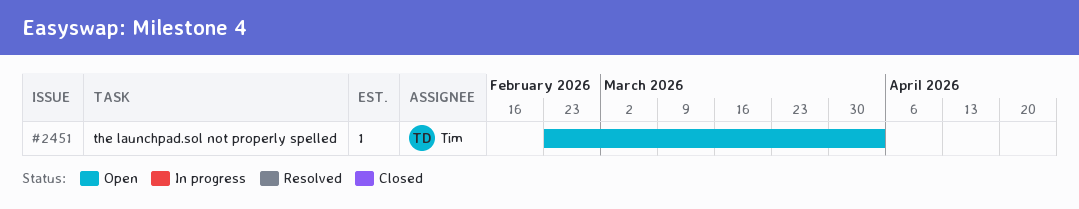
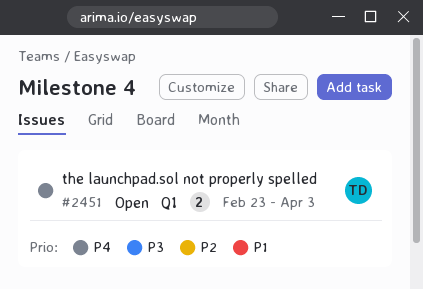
#2451, estimate: 1 -> 2

